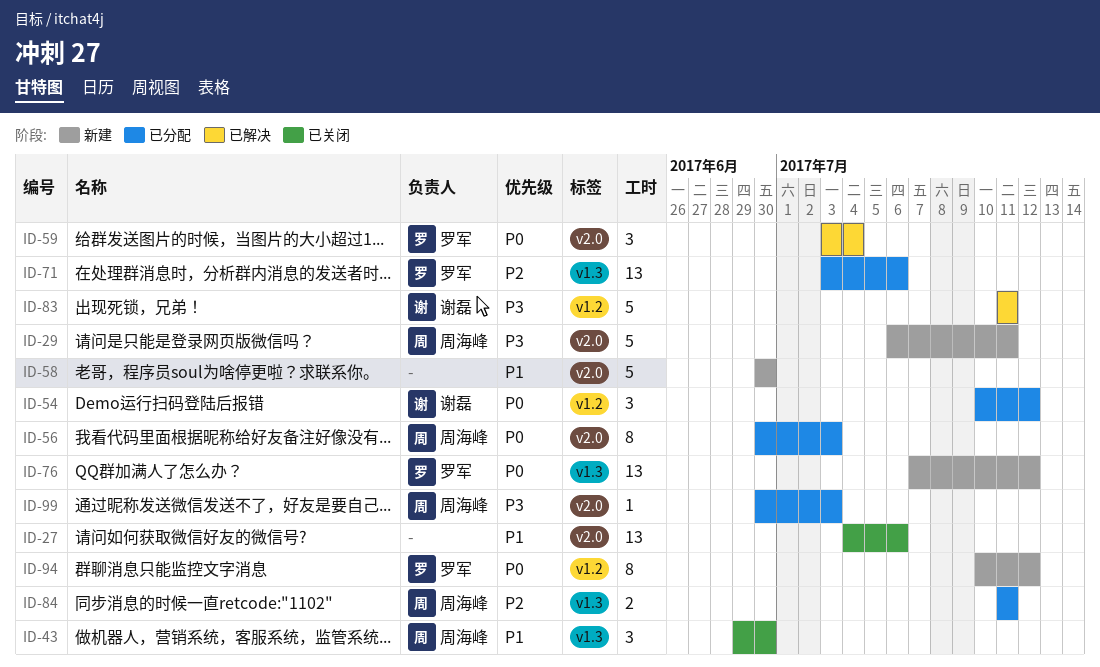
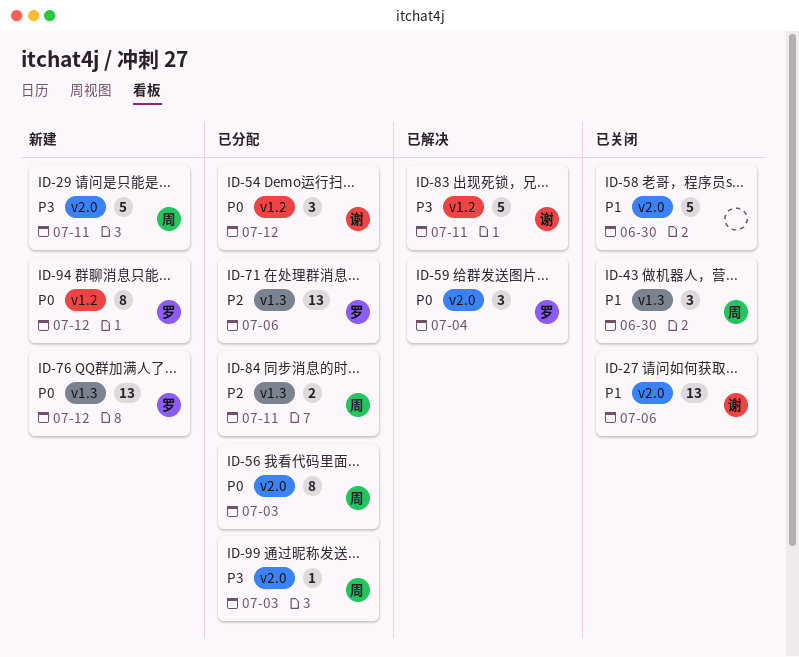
ID-27, owner: none -> 谢磊
ID-58, status: 新建 -> 已关闭

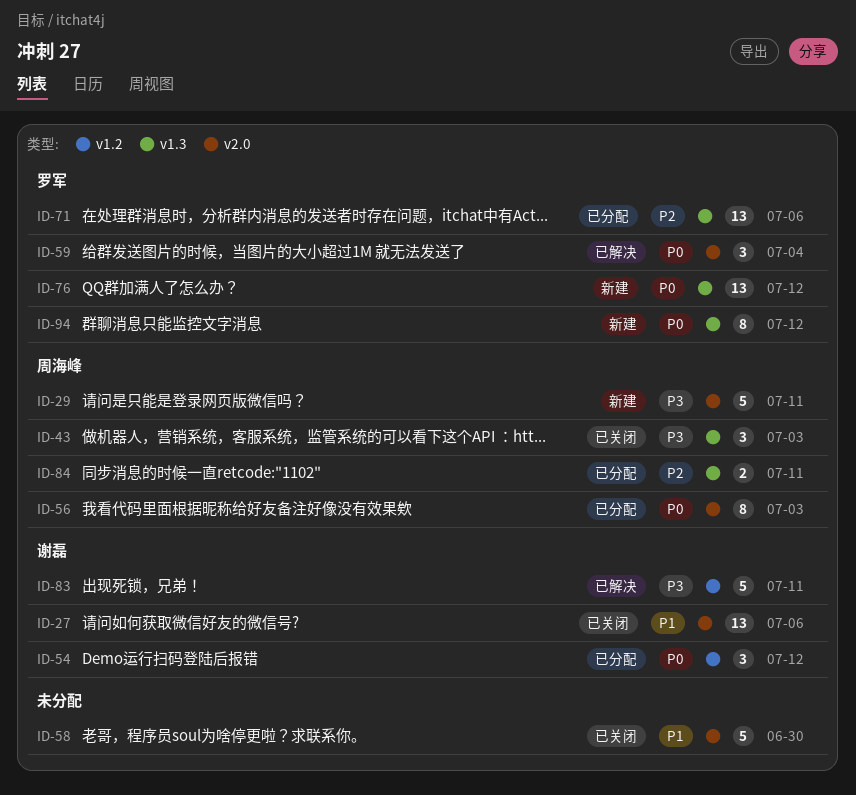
ID-43, priority: P1 -> P3
ID-43, due: Jun 30 -> Jul 3
ID-94, label: v1.2 -> v1.3
ID-99: present -> none

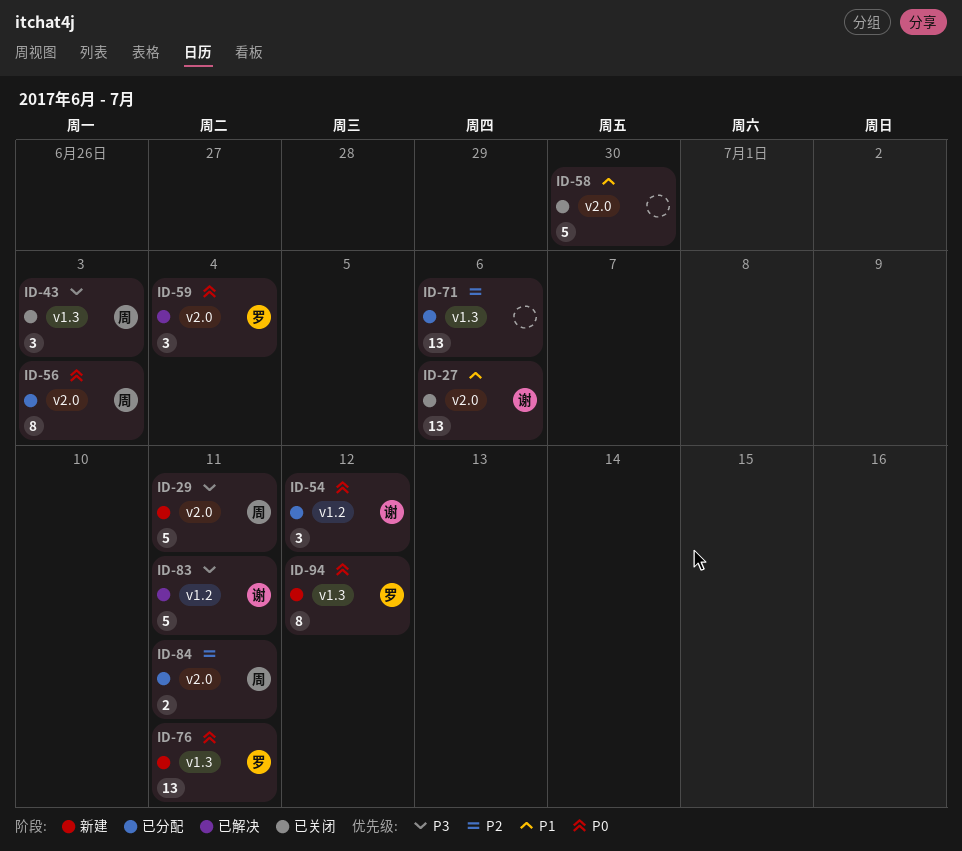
ID-71, owner: 罗军 -> none
ID-76, due: Jul 12 -> Jul 11
ID-84, label: v1.3 -> v2.0

